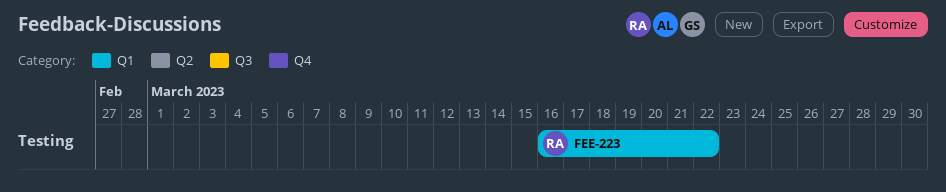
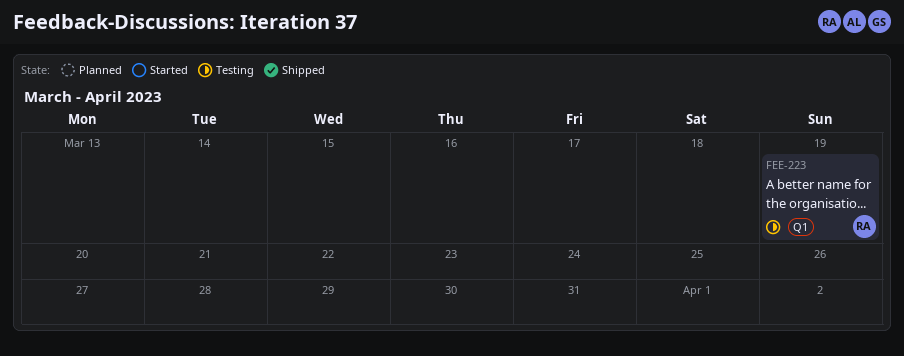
FEE-223, due: Mar 22 -> Mar 19

